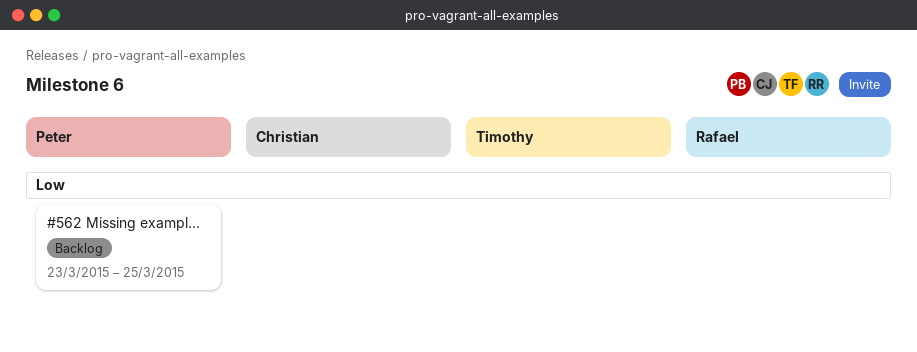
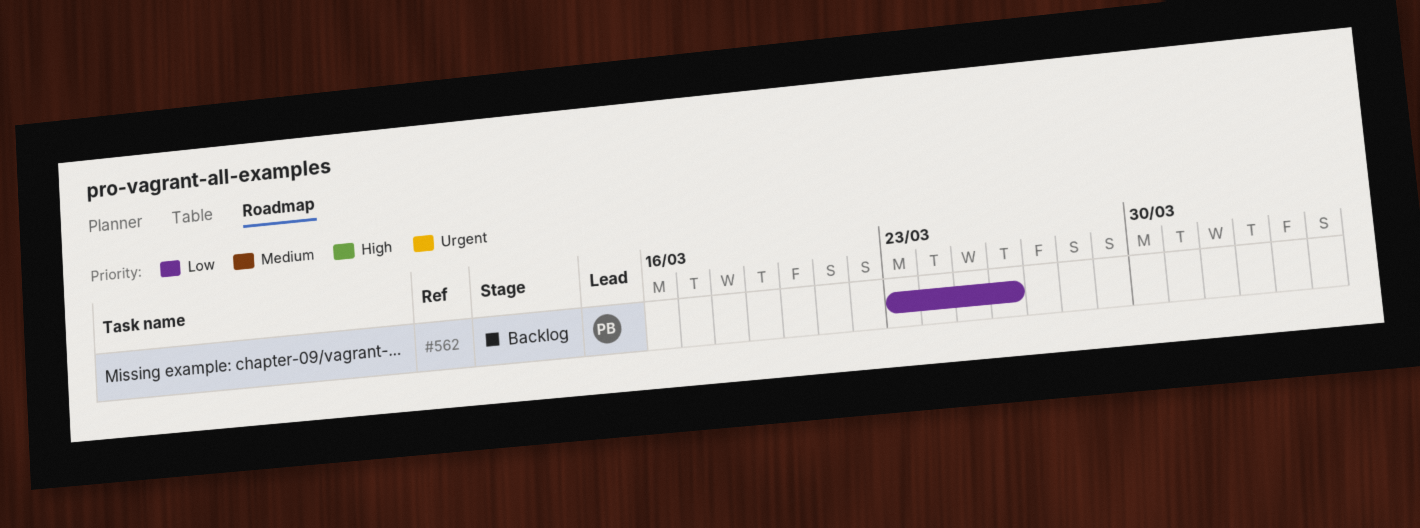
#562, due: Mar 25 -> Mar 26

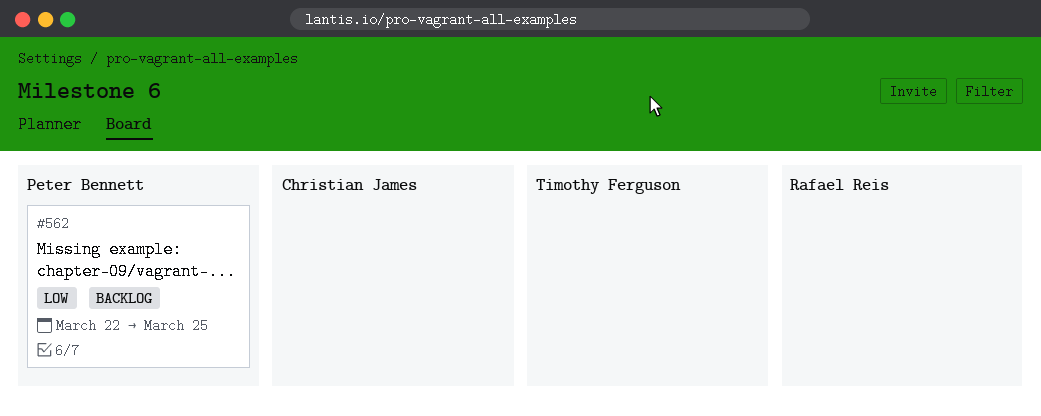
#562, start: Mar 23 -> Mar 22
#562, due: Mar 26 -> Mar 25

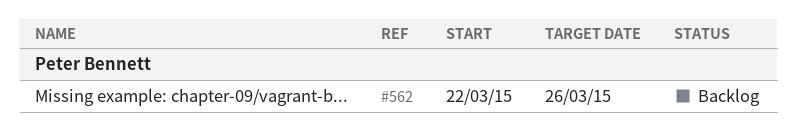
#562, due: Mar 25 -> Mar 26

